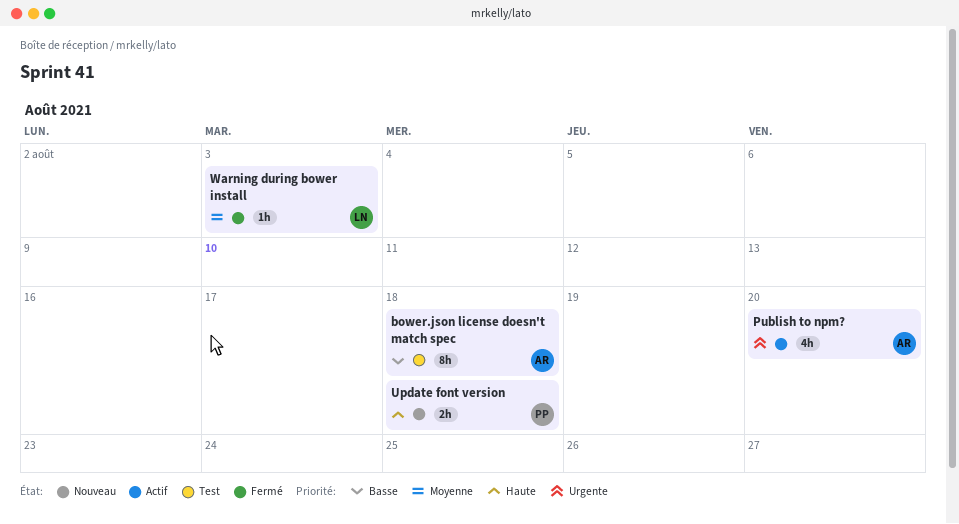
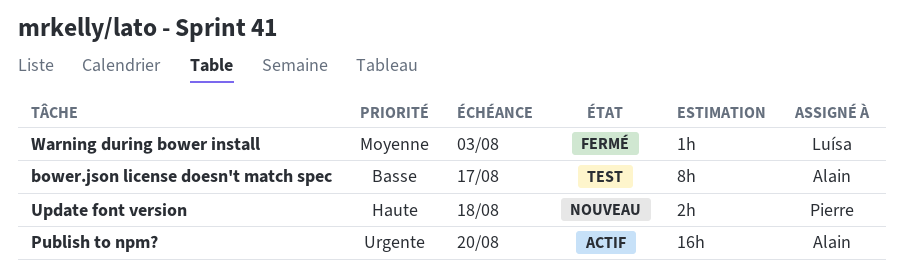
bower.json license doesn't match spec, due: Aug 18 -> Aug 17
Publish to npm?, estimate: 4h -> 16h

